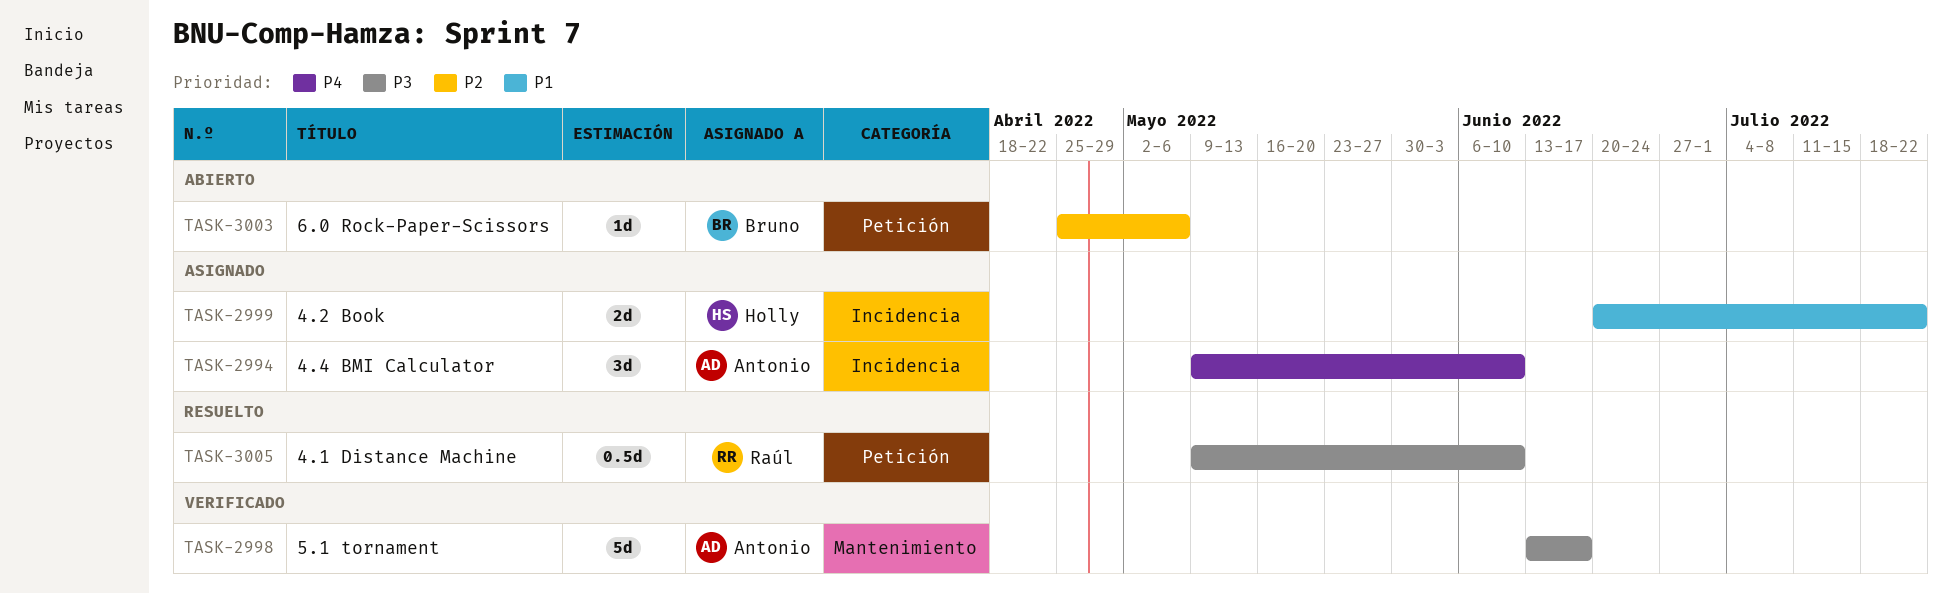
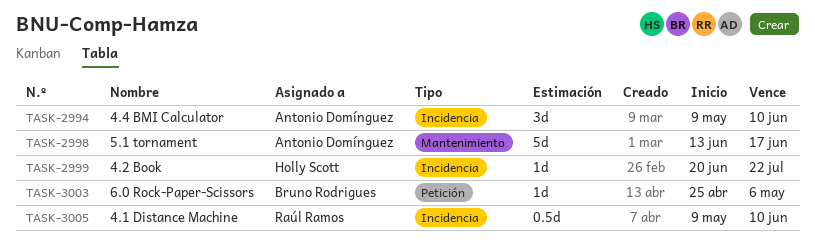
TASK-2999, estimate: 2d -> 1d
TASK-3005, label: Petición -> Incidencia

